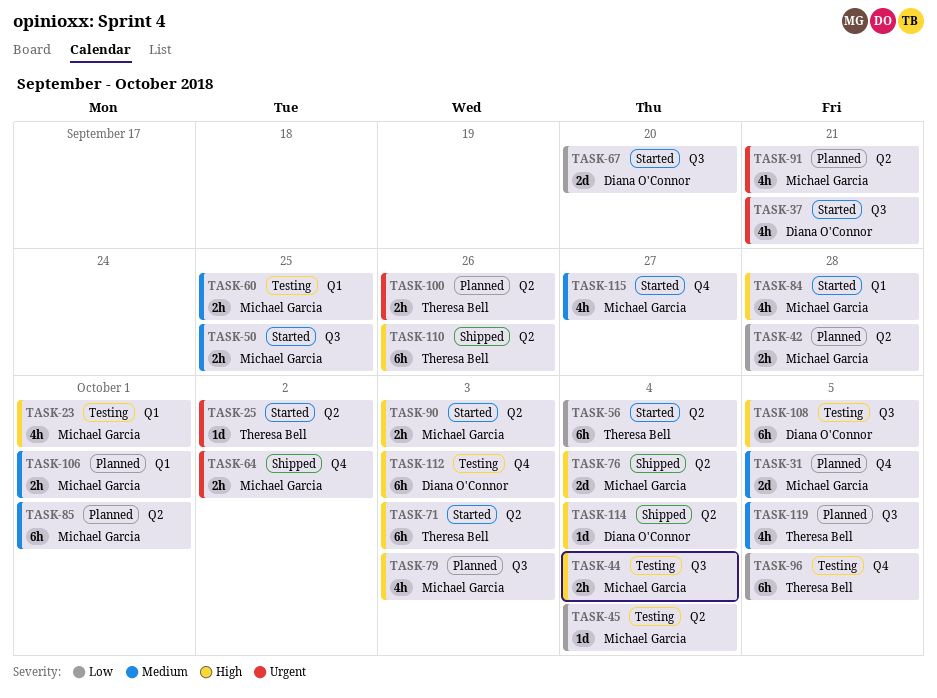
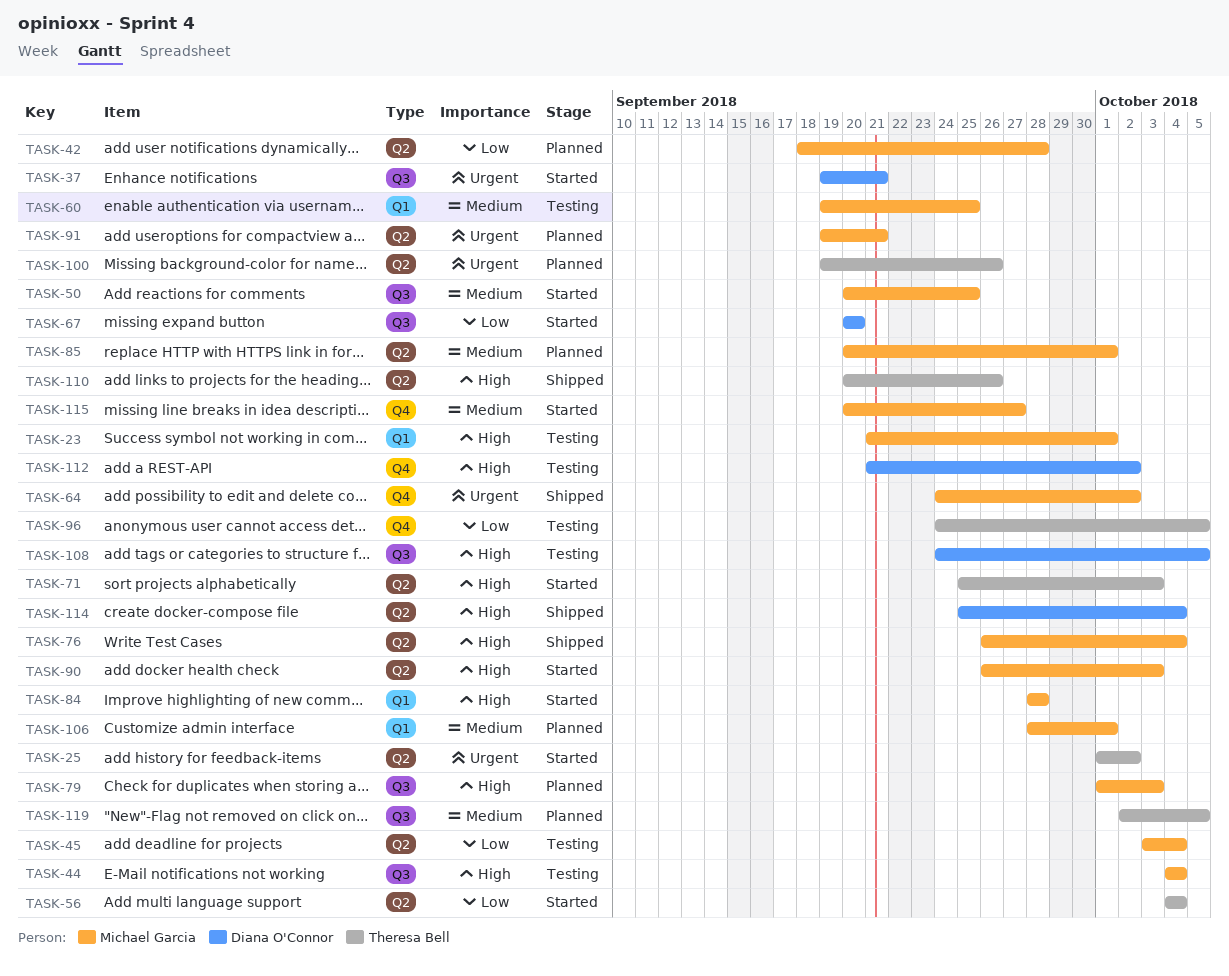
TASK-31: present -> none
TASK-112, due: Oct 3 -> Oct 2

